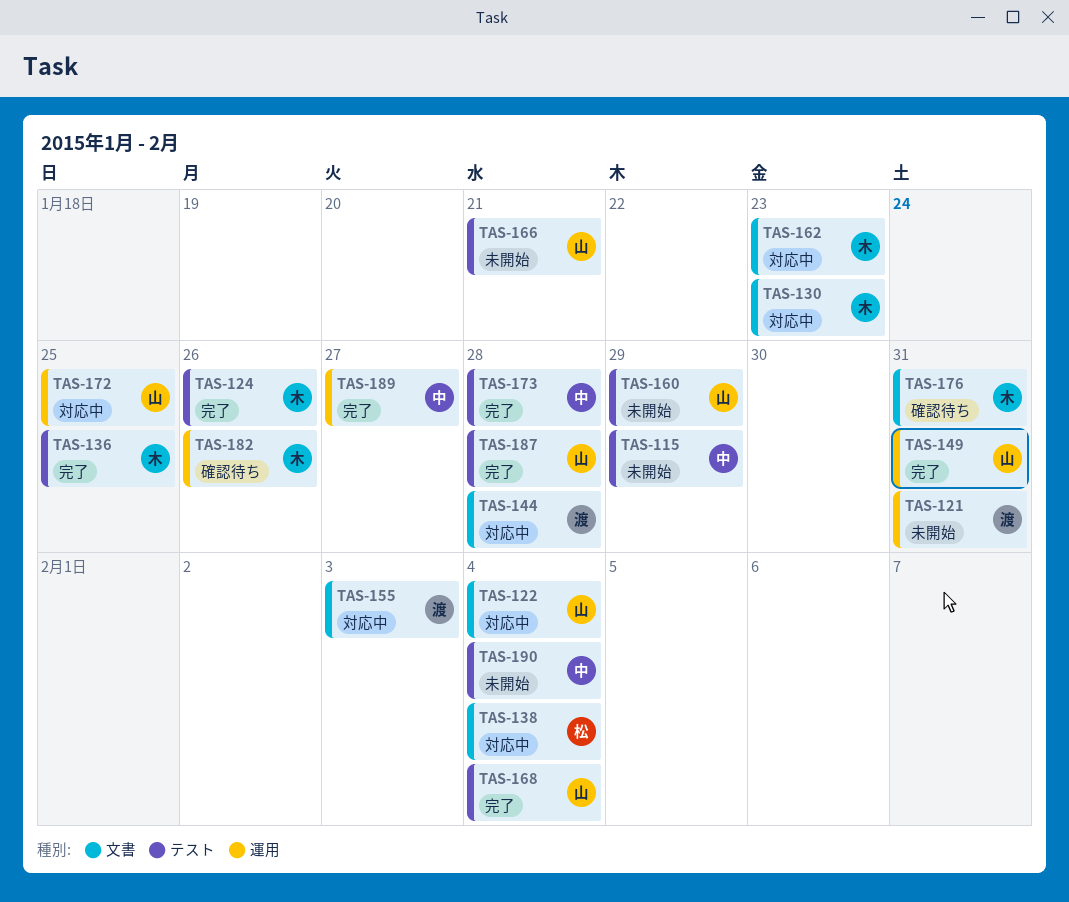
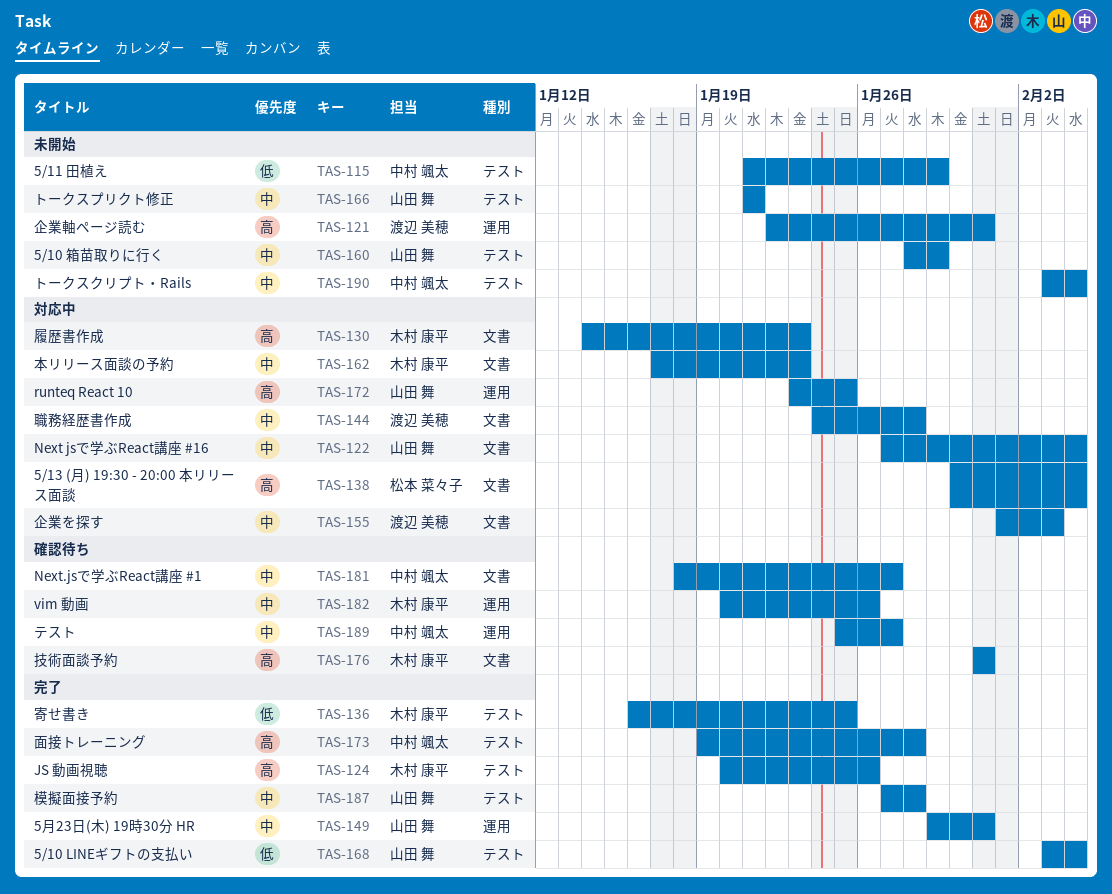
TAS-181: none -> present
TAS-189, status: 完了 -> 確認待ち

